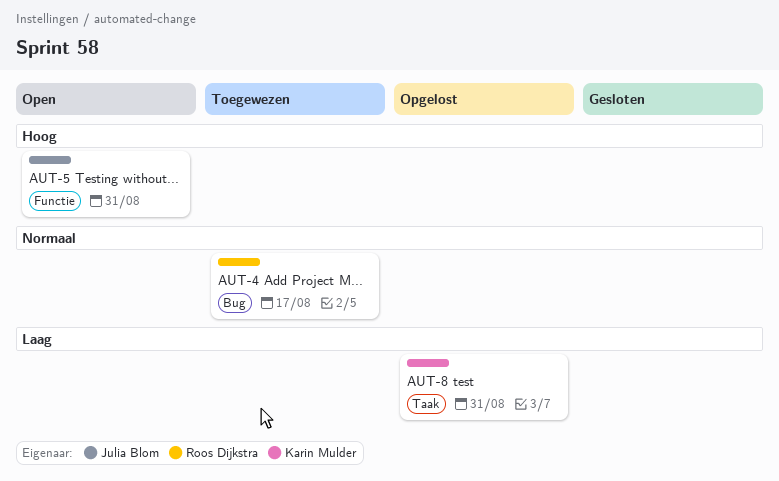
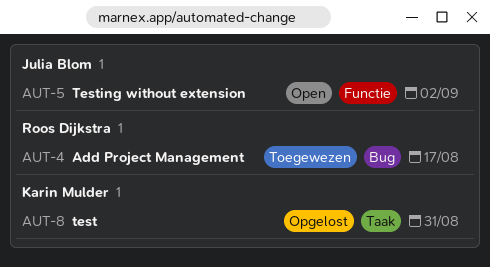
AUT-5, due: Aug 31 -> Sep 2

